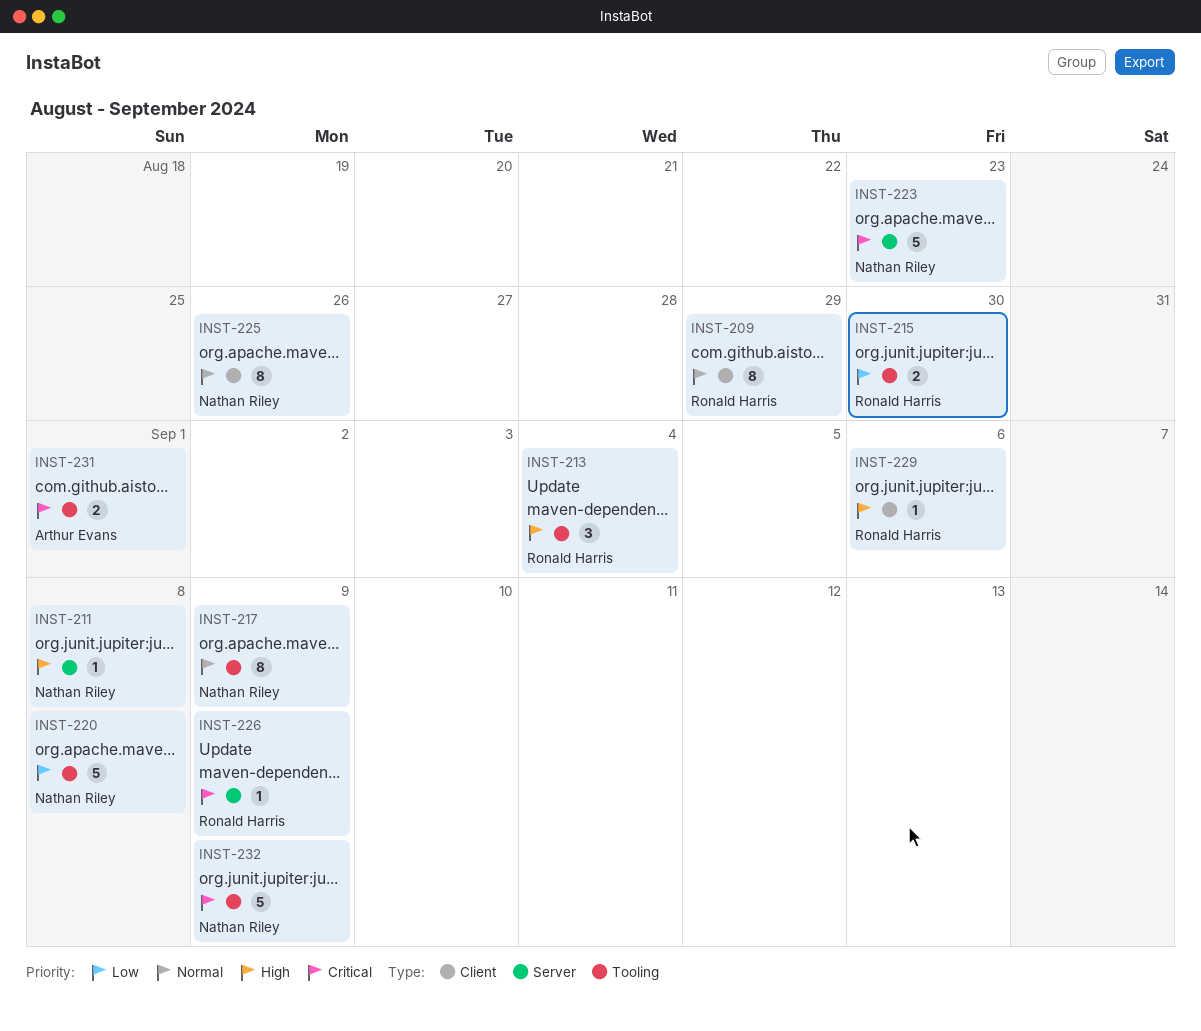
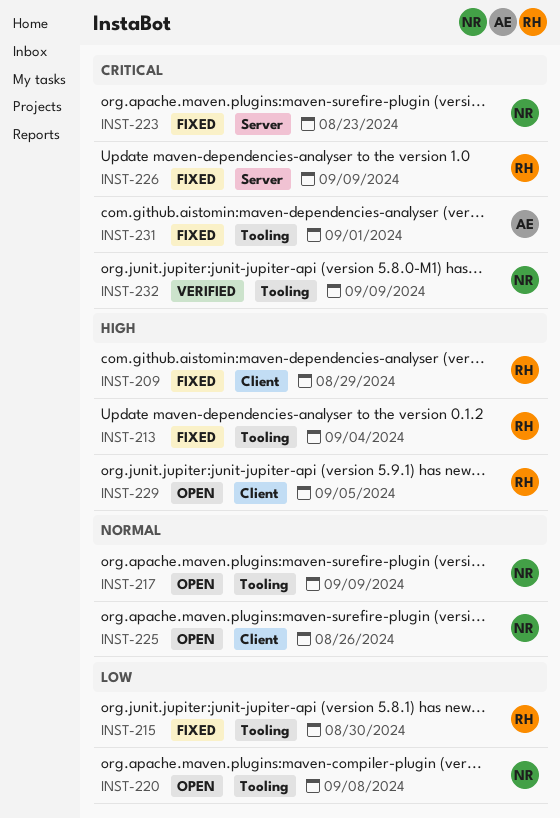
INST-209, priority: Normal -> High
INST-211: present -> none
INST-229, due: Sep 6 -> Sep 5

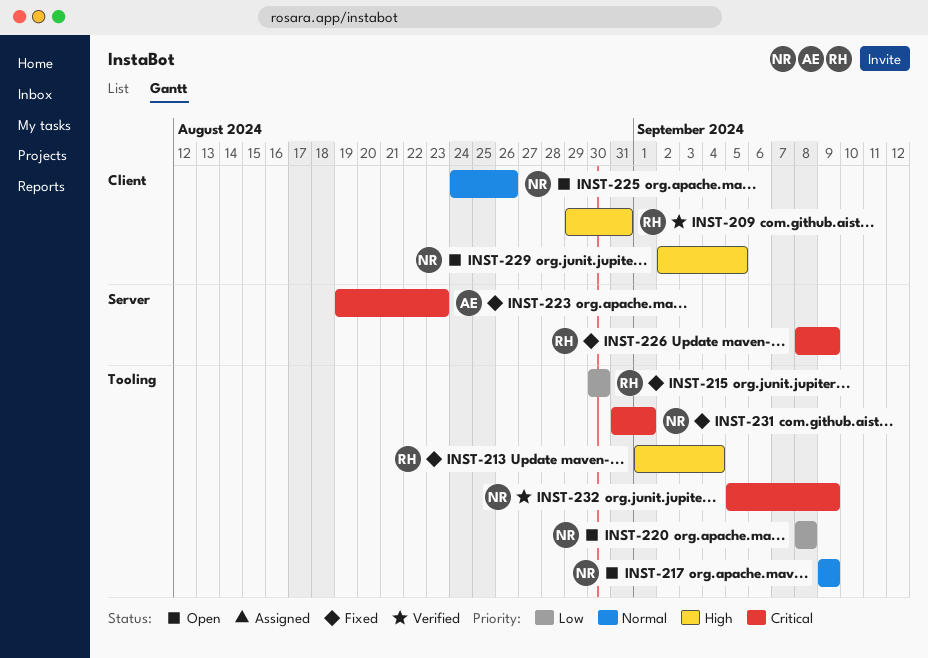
INST-209, status: Fixed -> Verified
INST-209, due: Aug 29 -> Aug 31
INST-223, owner: NR -> AE
INST-229, owner: RH -> NR
INST-231, owner: AE -> NR

